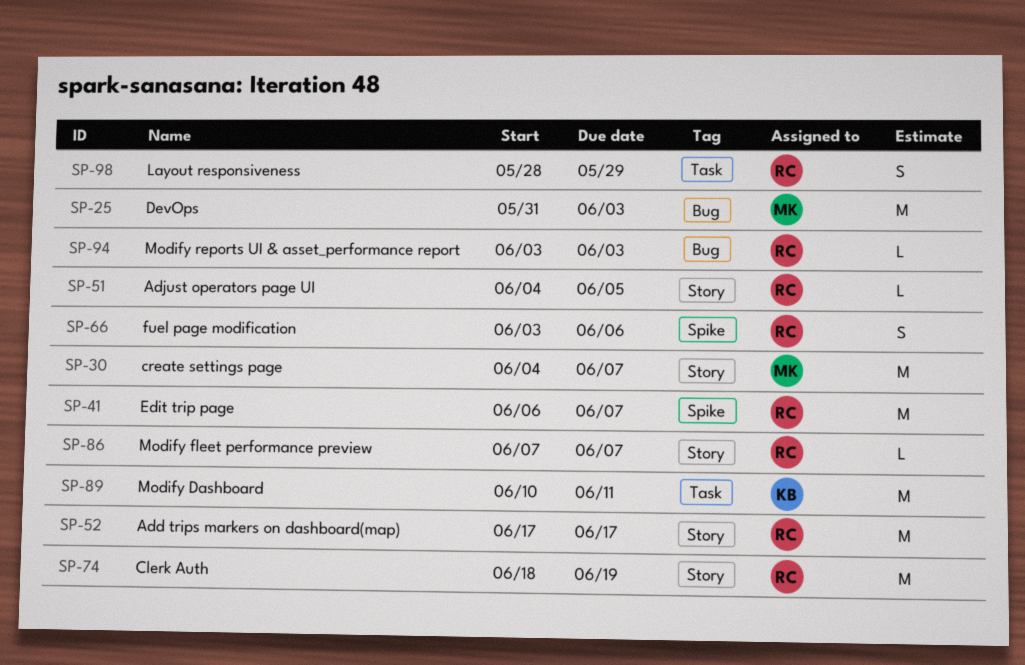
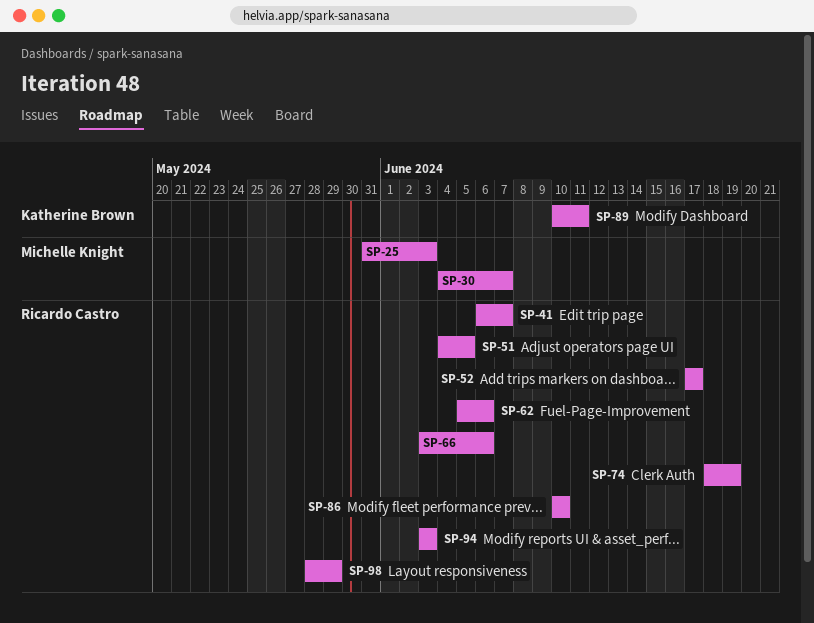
SP-62: none -> present
SP-86, start: Jun 7 -> Jun 10
SP-86, due: Jun 7 -> Jun 10

